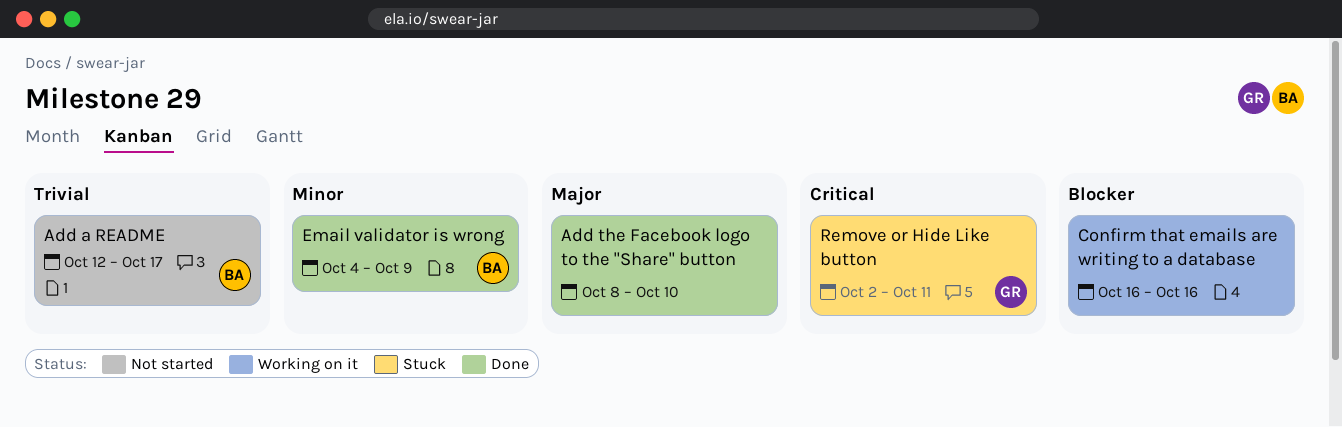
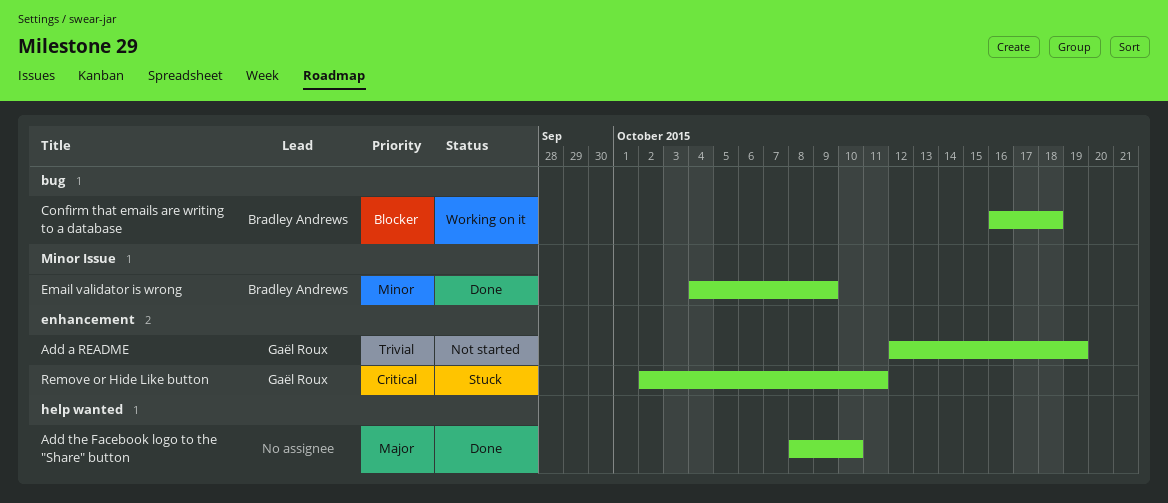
Add a README, owner: Bradley Andrews -> Gaël Roux
Add a README, due: Oct 17 -> Oct 19
Confirm that emails are writing to a database, owner: none -> Bradley Andrews
Confirm that emails are writing to a database, due: Oct 16 -> Oct 18

